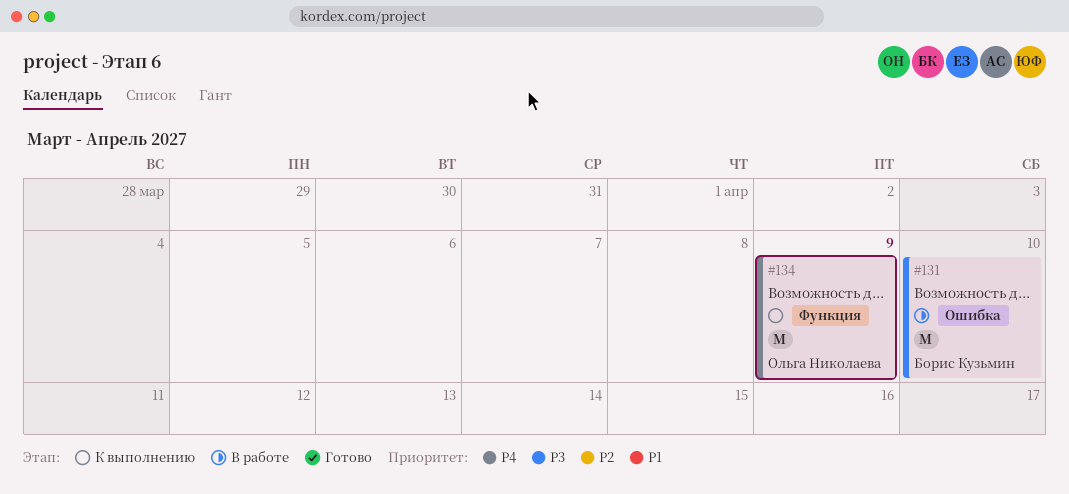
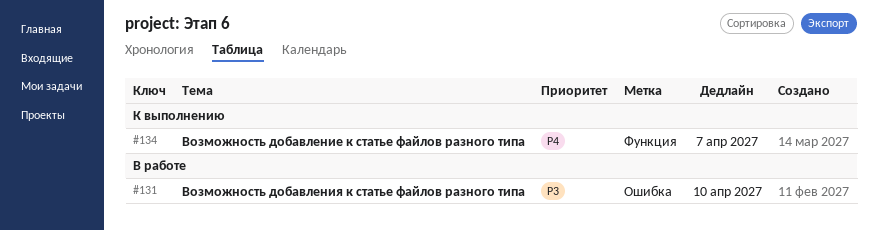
#134, due: Apr 9 -> Apr 7

